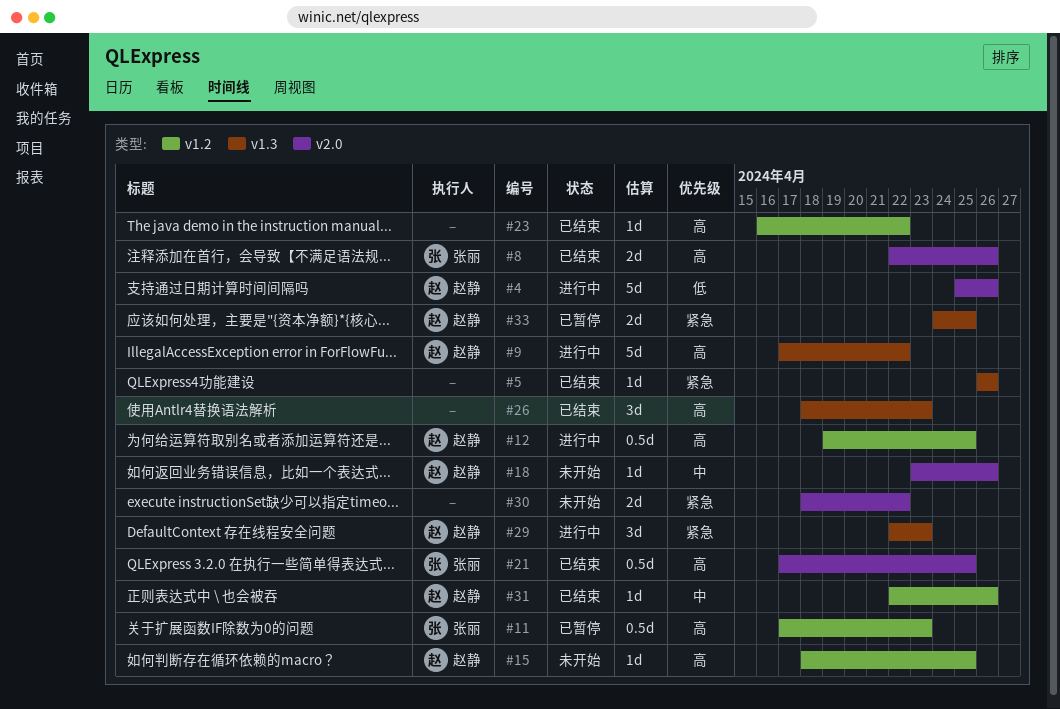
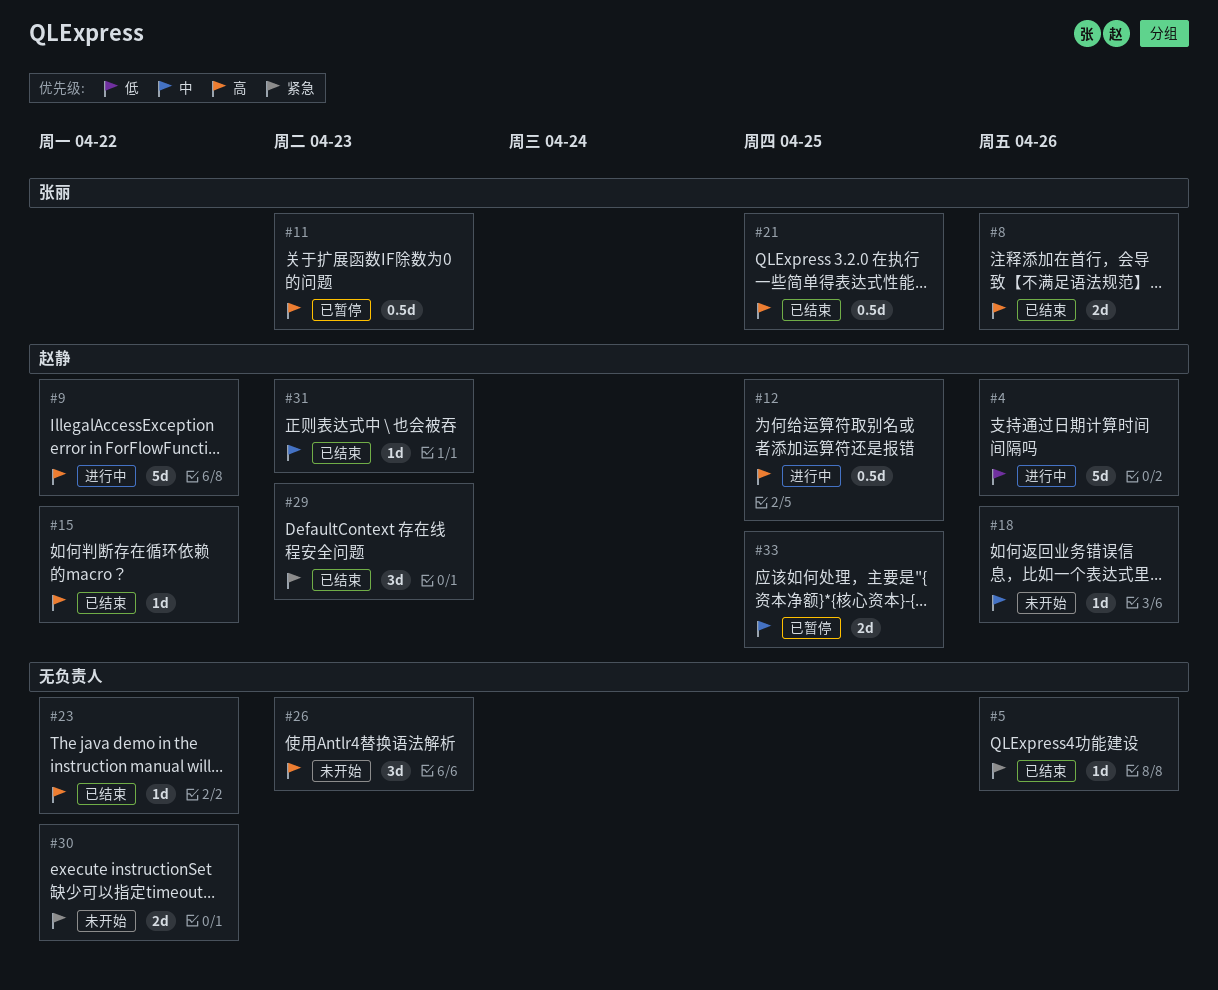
#15, status: 未开始 -> 已结束
#15, due: Apr 25 -> Apr 22
#26, status: 已结束 -> 未开始
#29, status: 进行中 -> 已结束
#31, due: Apr 26 -> Apr 23
#33, priority: 紧急 -> 中

